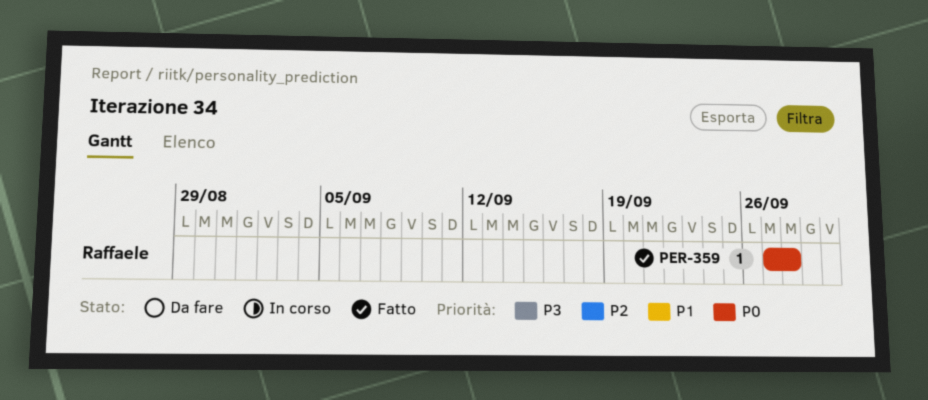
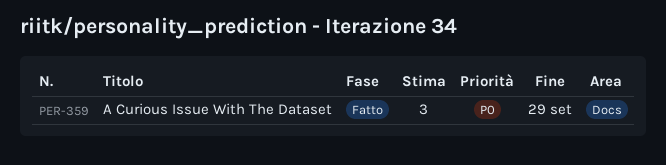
PER-359, estimate: 1 -> 3
PER-359, due: Sep 28 -> Sep 29

